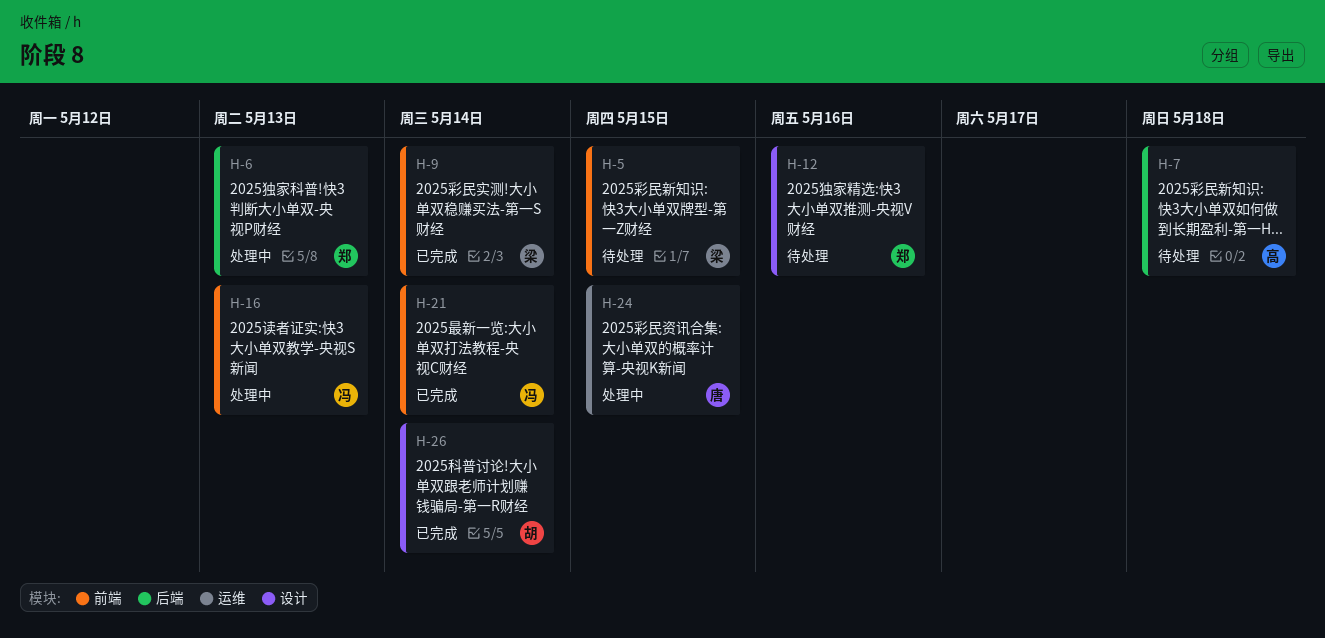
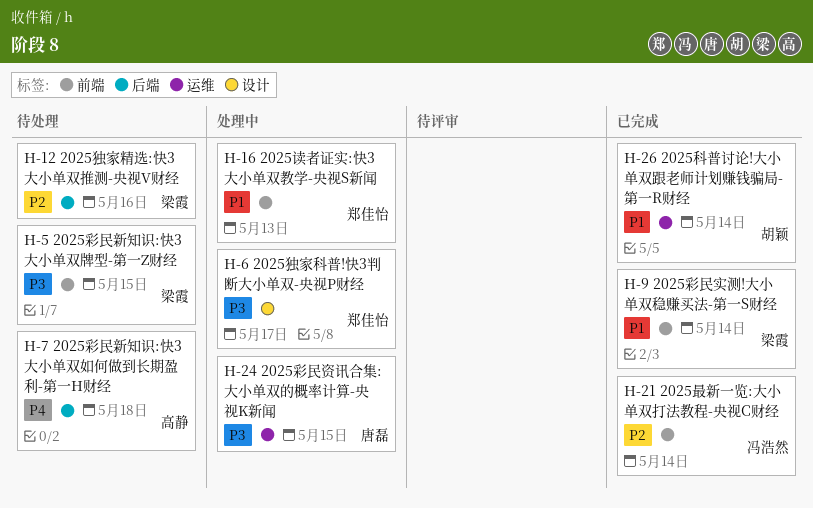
H-6, label: 后端 -> 设计
H-6, due: May 13 -> May 17
H-12, owner: 郑佳怡 -> 梁霞
H-12, label: 设计 -> 后端
H-16, owner: 冯浩然 -> 郑佳怡
H-26, label: 设计 -> 运维

